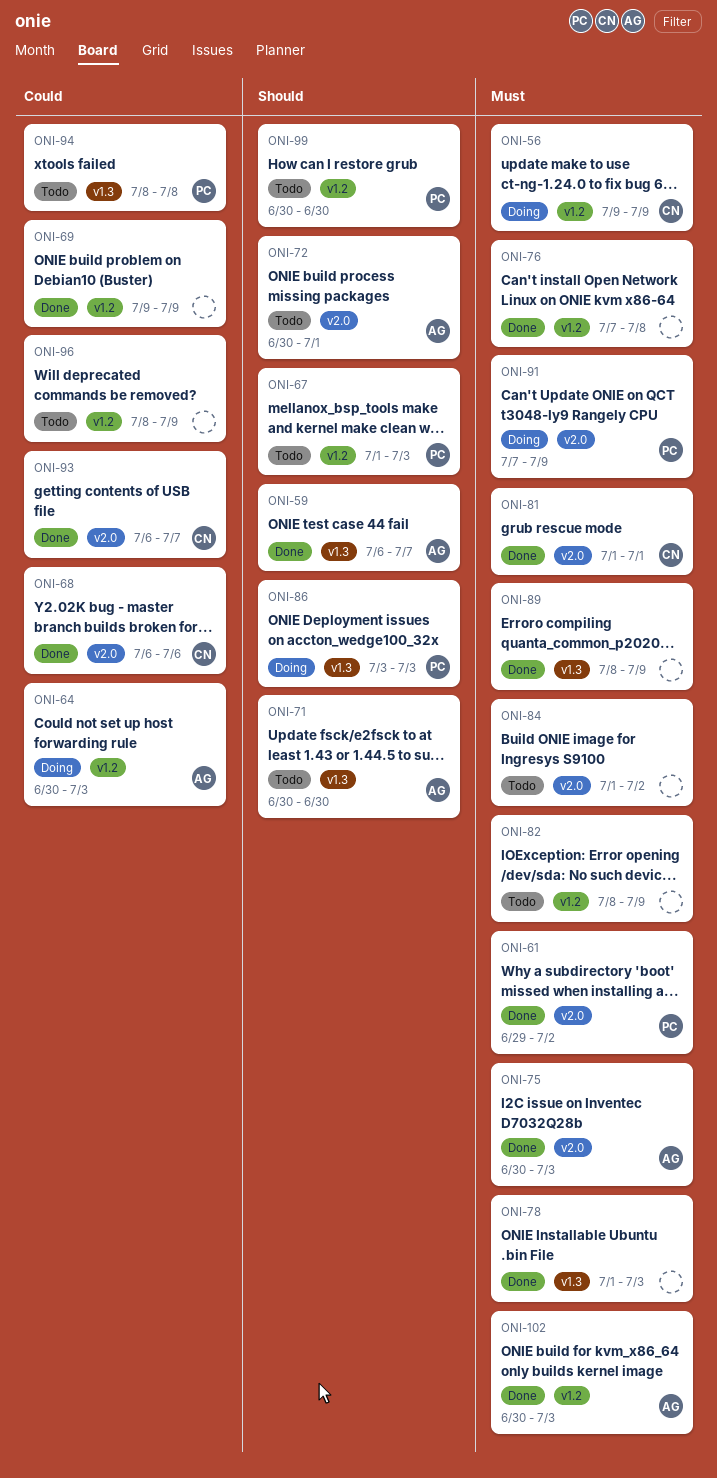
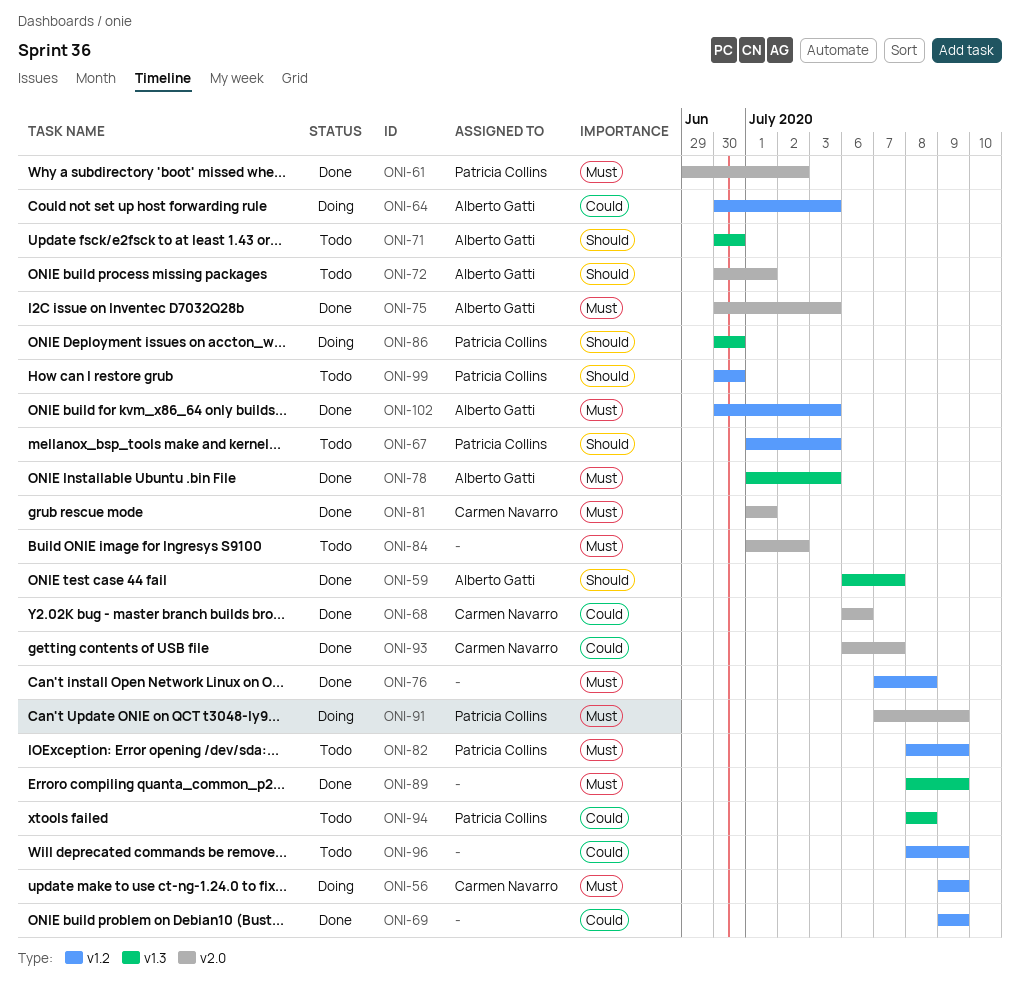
ONI-78, owner: none -> Alberto Gatti
ONI-82, owner: none -> Patricia Collins
ONI-86, start: Jul 3 -> Jun 30
ONI-86, due: Jul 3 -> Jun 30

